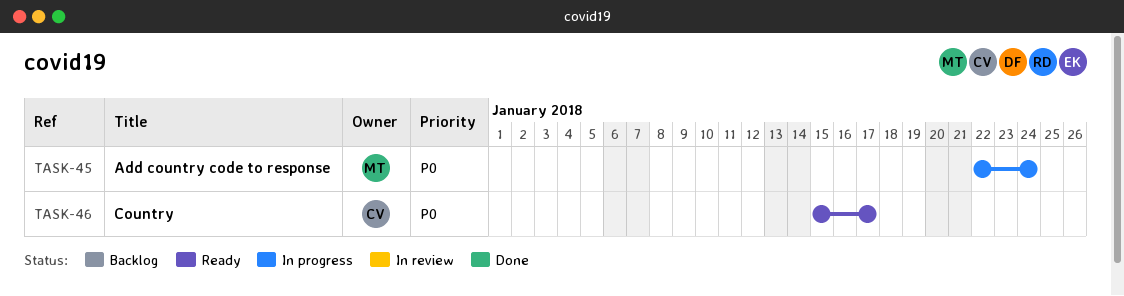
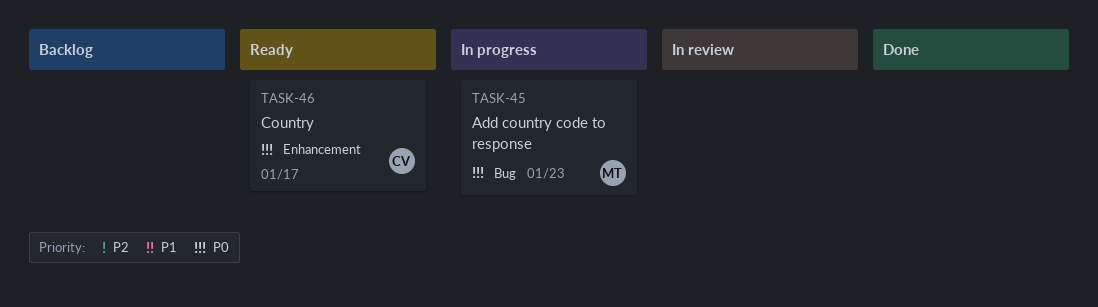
TASK-45, due: Jan 24 -> Jan 23

